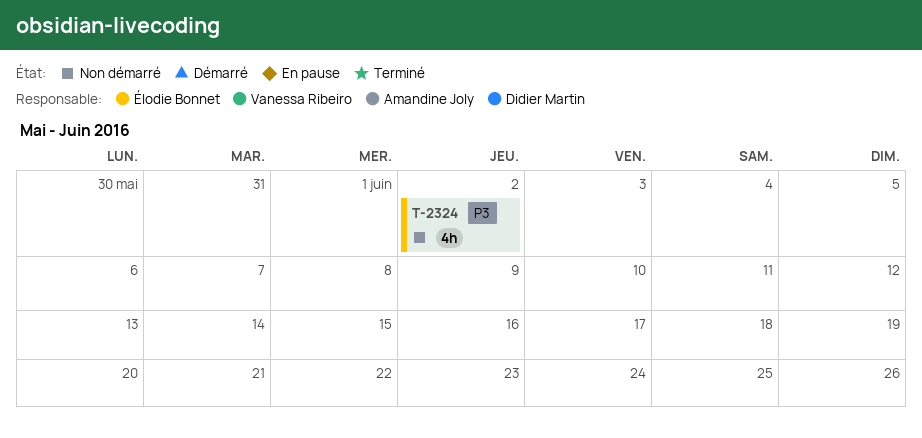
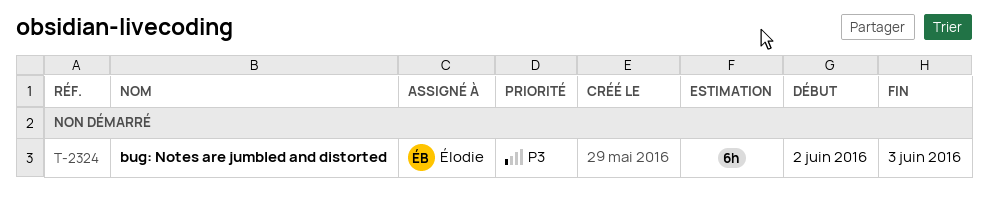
T-2324, estimate: 4h -> 6h
T-2324, due: Jun 2 -> Jun 3

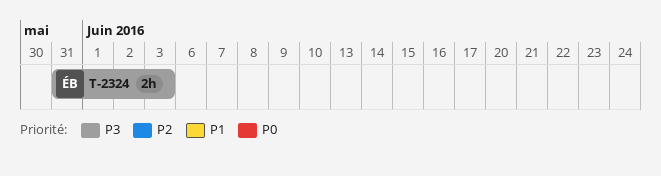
T-2324, estimate: 6h -> 2h
T-2324, start: Jun 2 -> May 31

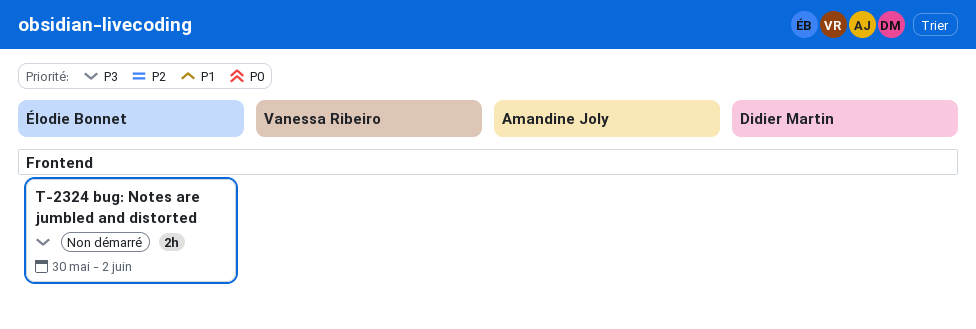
T-2324, start: May 31 -> May 30
T-2324, due: Jun 3 -> Jun 2

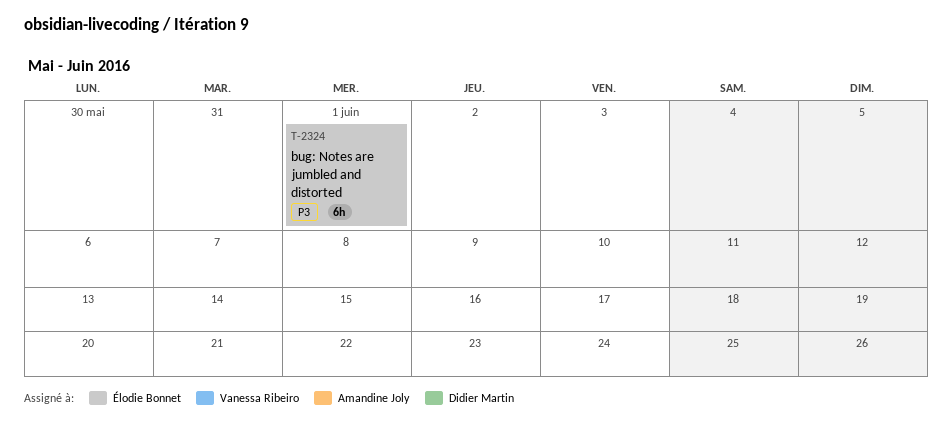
T-2324, estimate: 2h -> 6h
T-2324, due: Jun 2 -> Jun 1

